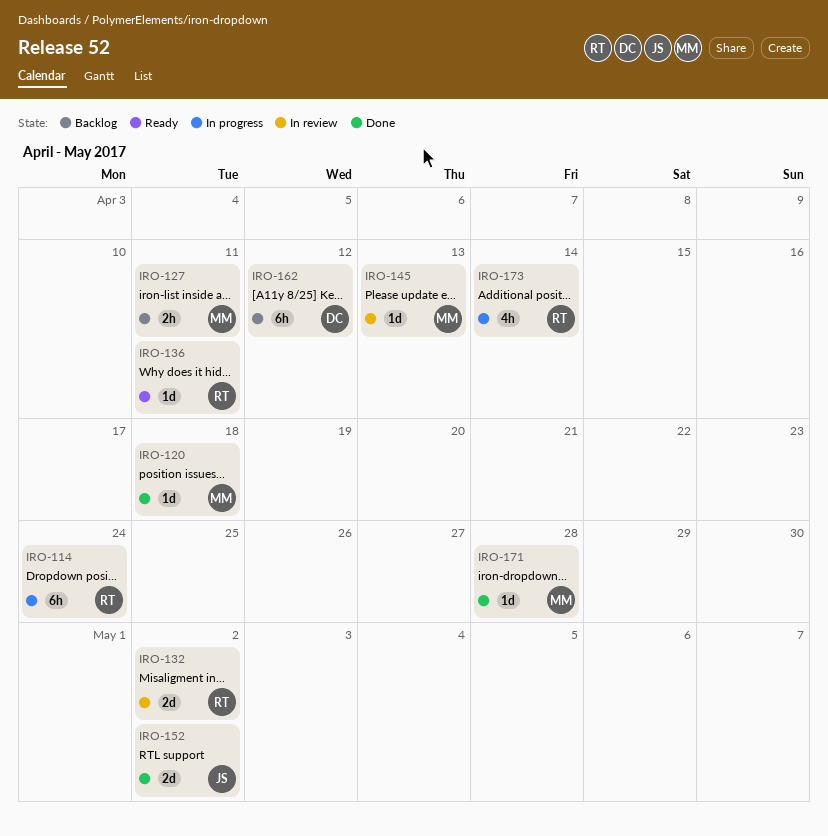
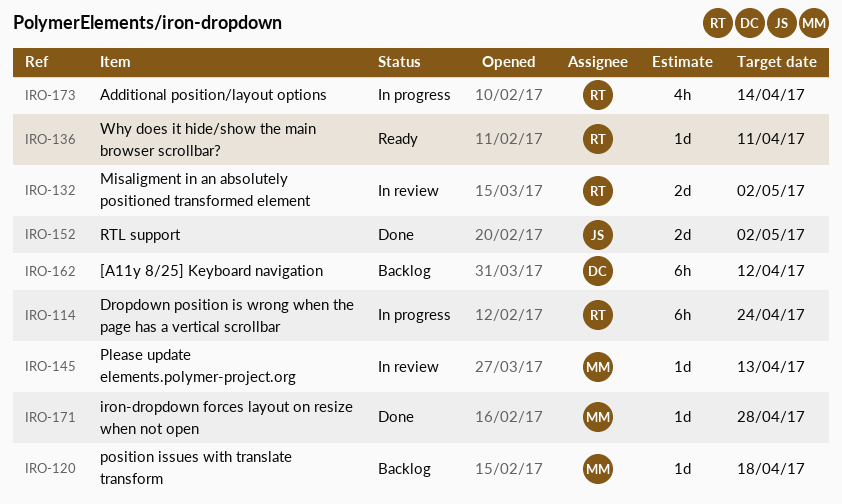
IRO-120, status: Done -> Backlog
IRO-127: present -> none

